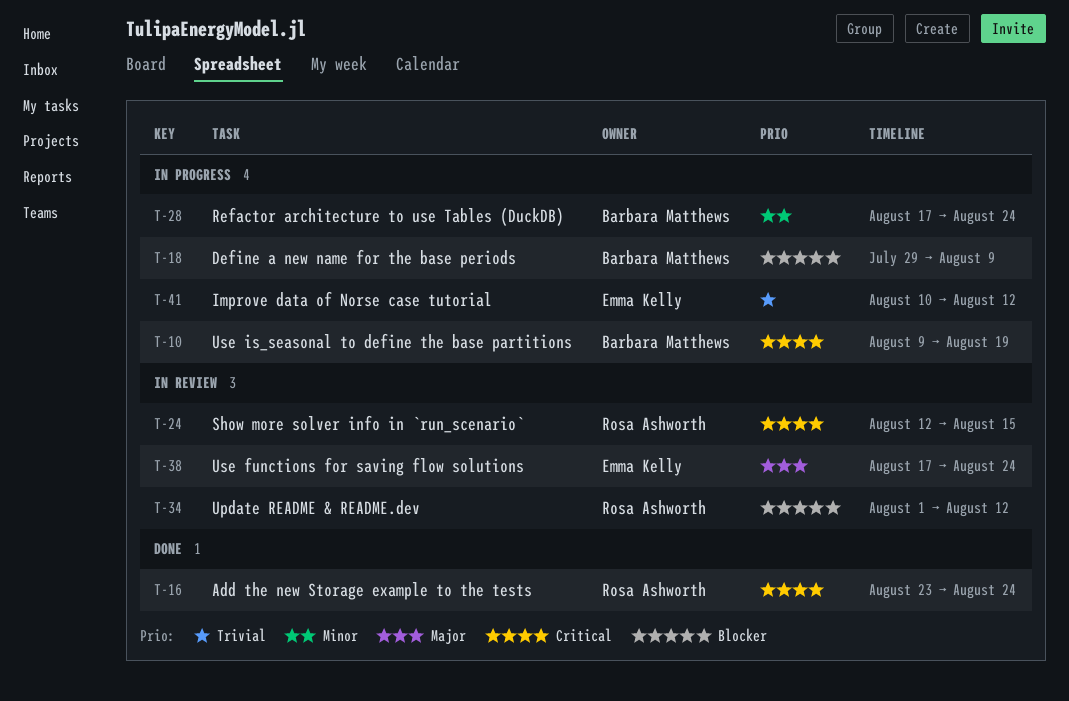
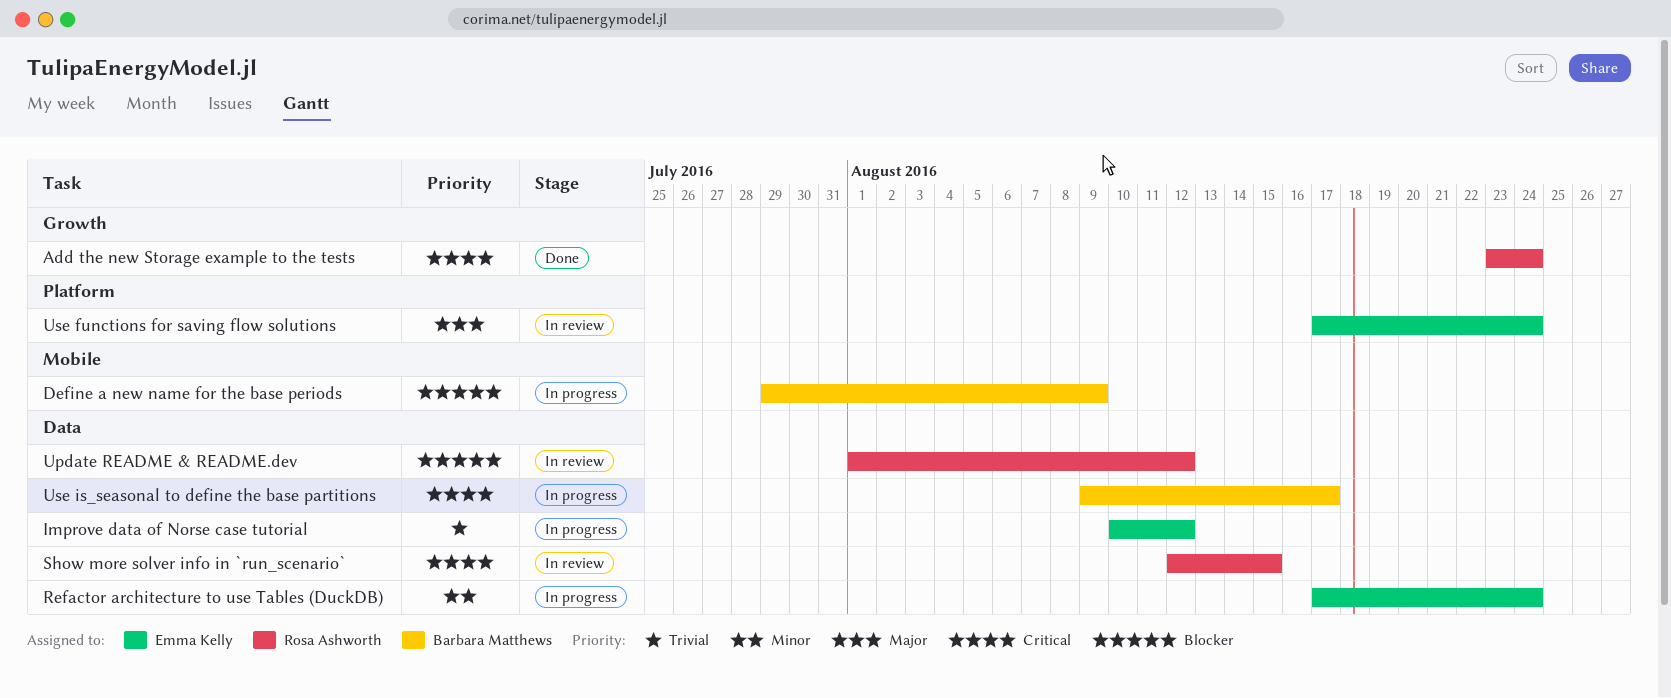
Refactor architecture to use Tables (DuckDB), owner: Barbara Matthews -> Emma Kelly
Use is_seasonal to define the base partitions, due: Aug 19 -> Aug 17

